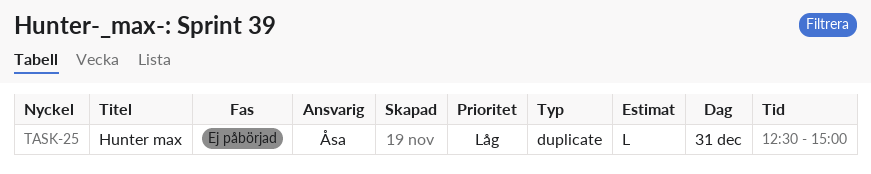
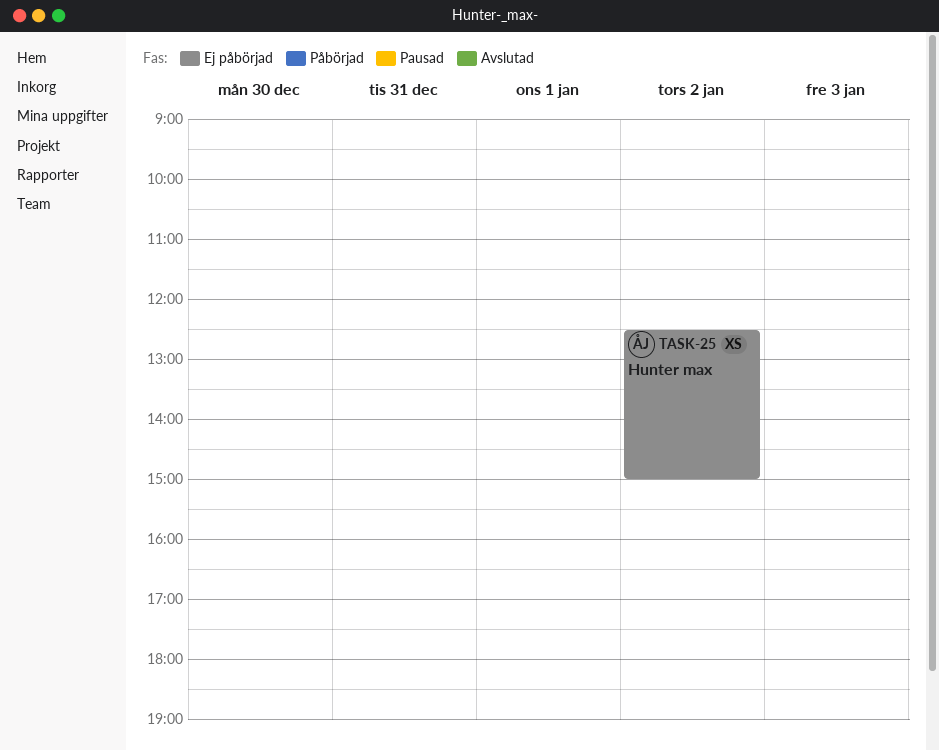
TASK-25, estimate: L -> XS
TASK-25, day: Dec 31 -> Jan 2

